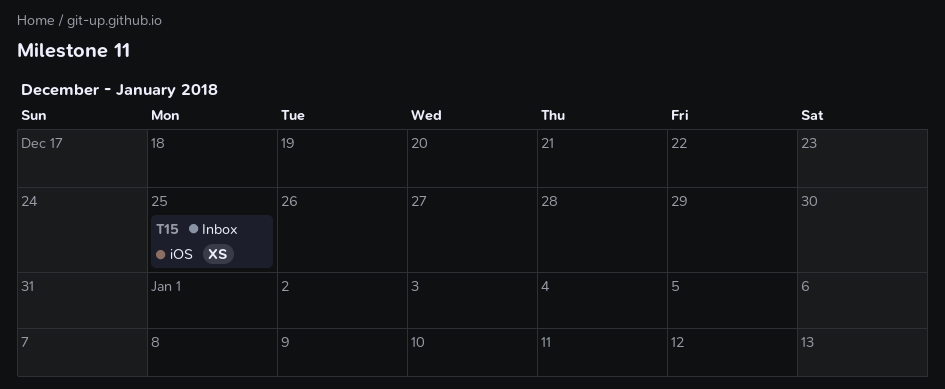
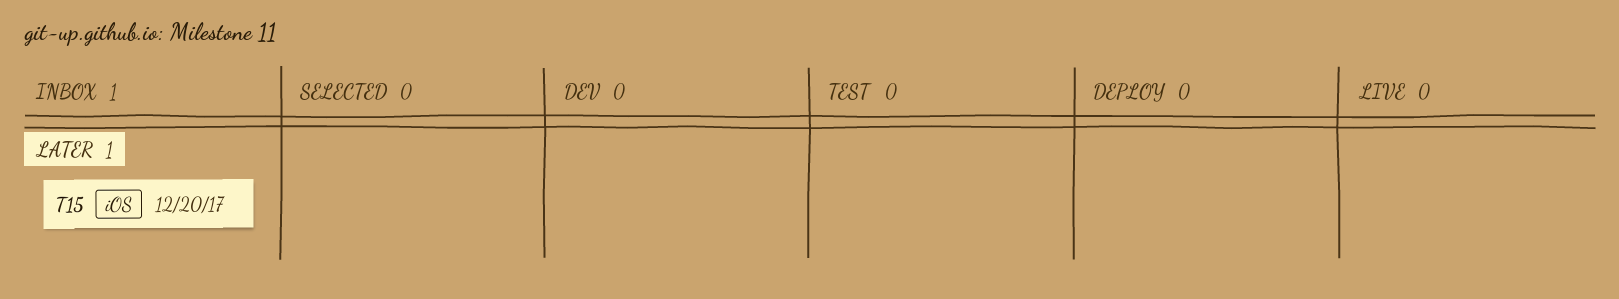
T15, due: Dec 25 -> Dec 20

